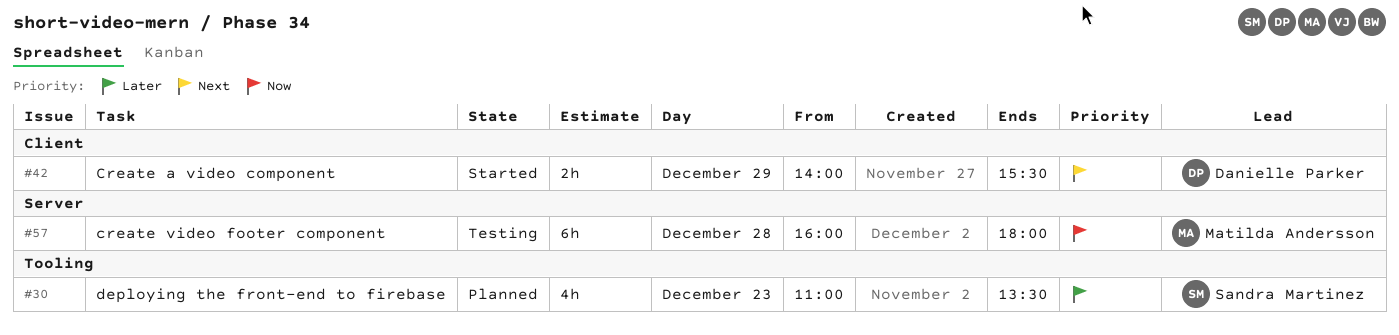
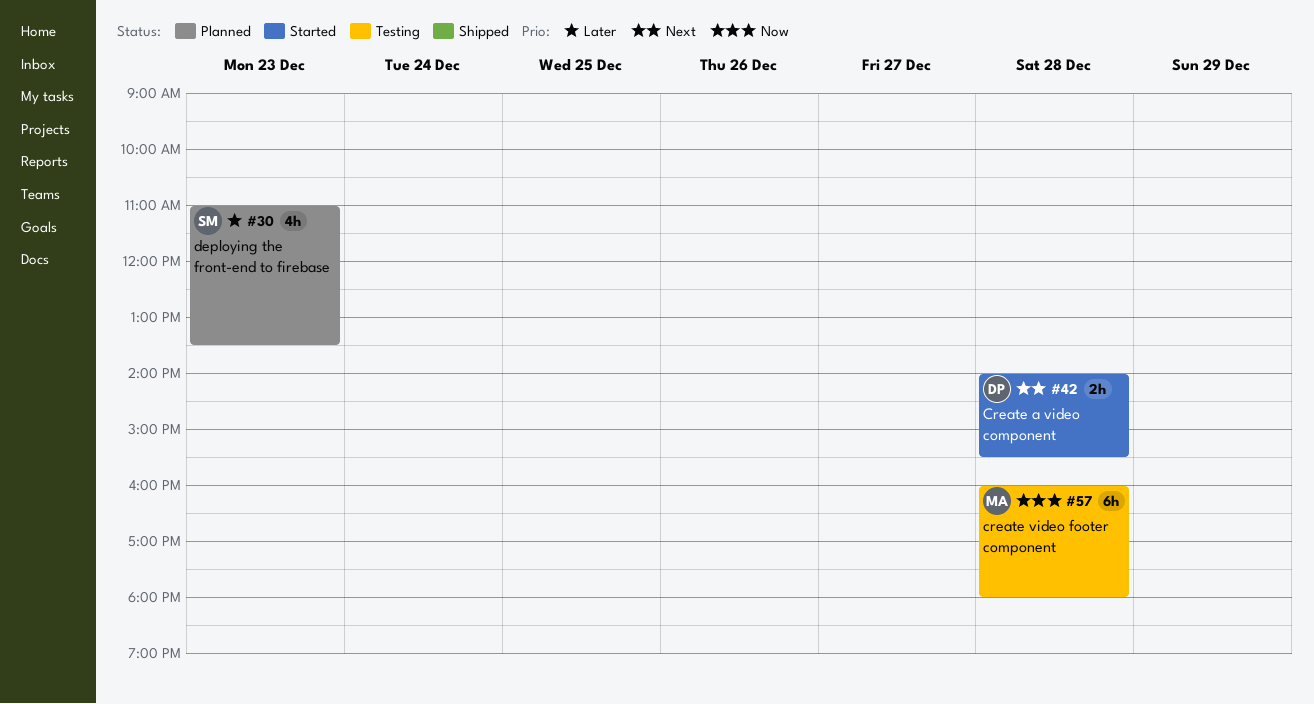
#42, day: Dec 29 -> Dec 28

